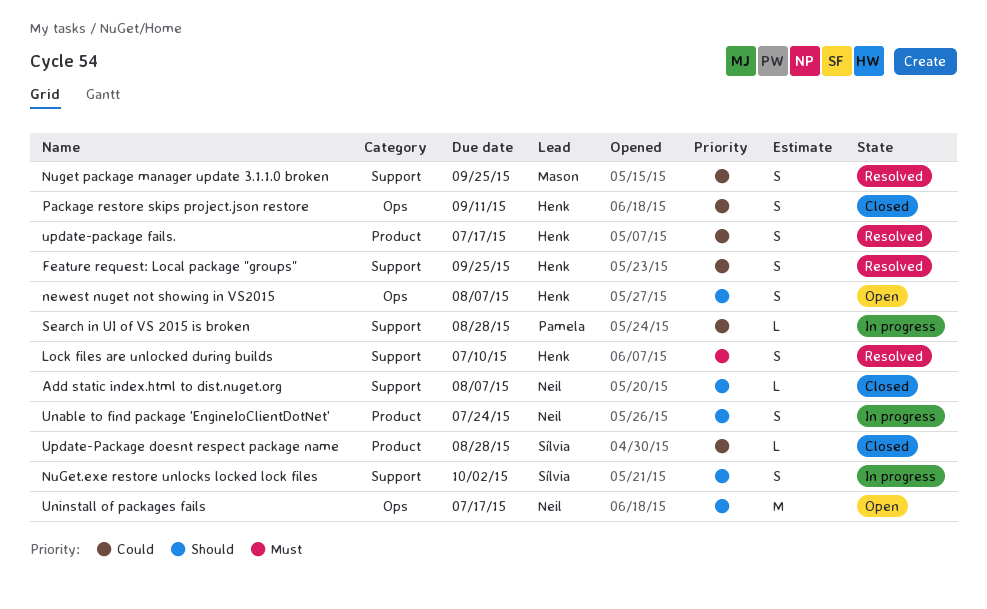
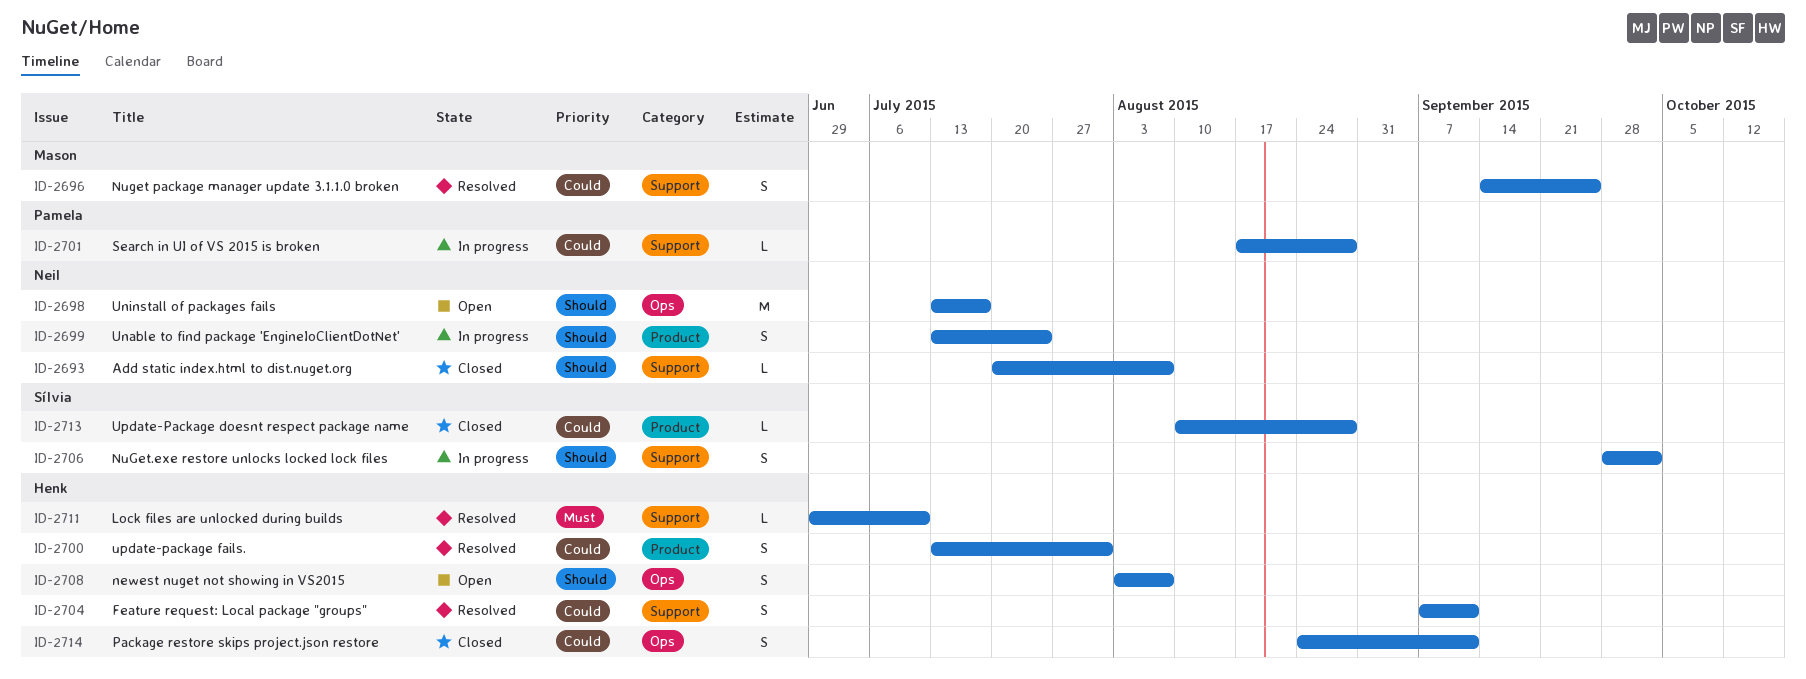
Feature request: Local package "groups", due: Sep 25 -> Sep 11
Lock files are unlocked during builds, estimate: S -> L
update-package fails., due: Jul 17 -> Jul 31

